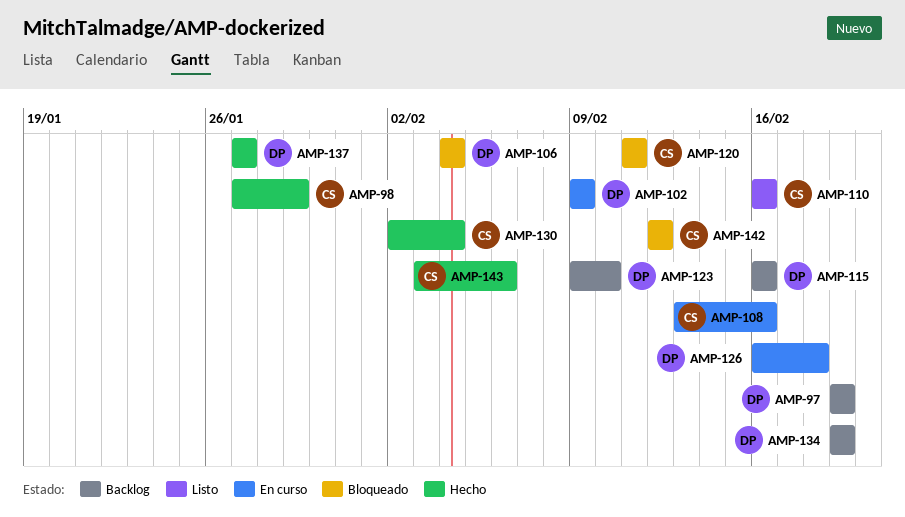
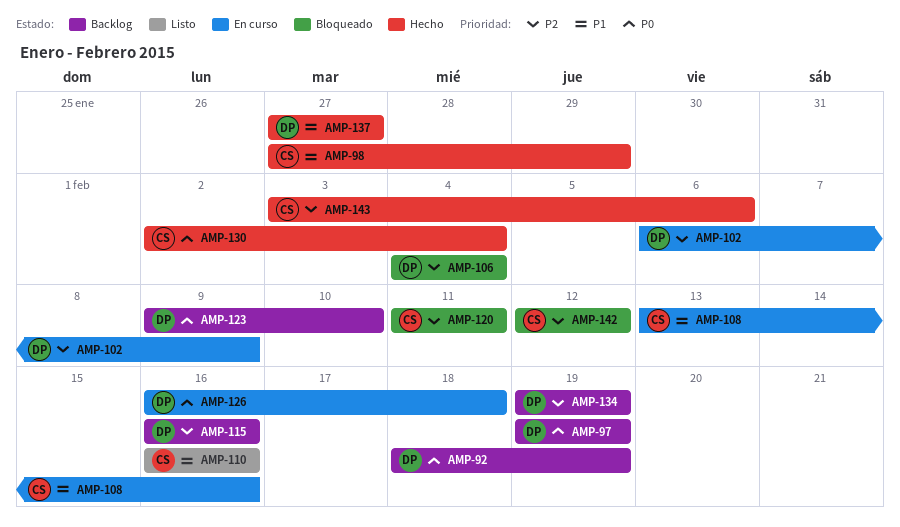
AMP-92: none -> present
AMP-102, start: Feb 9 -> Feb 6

